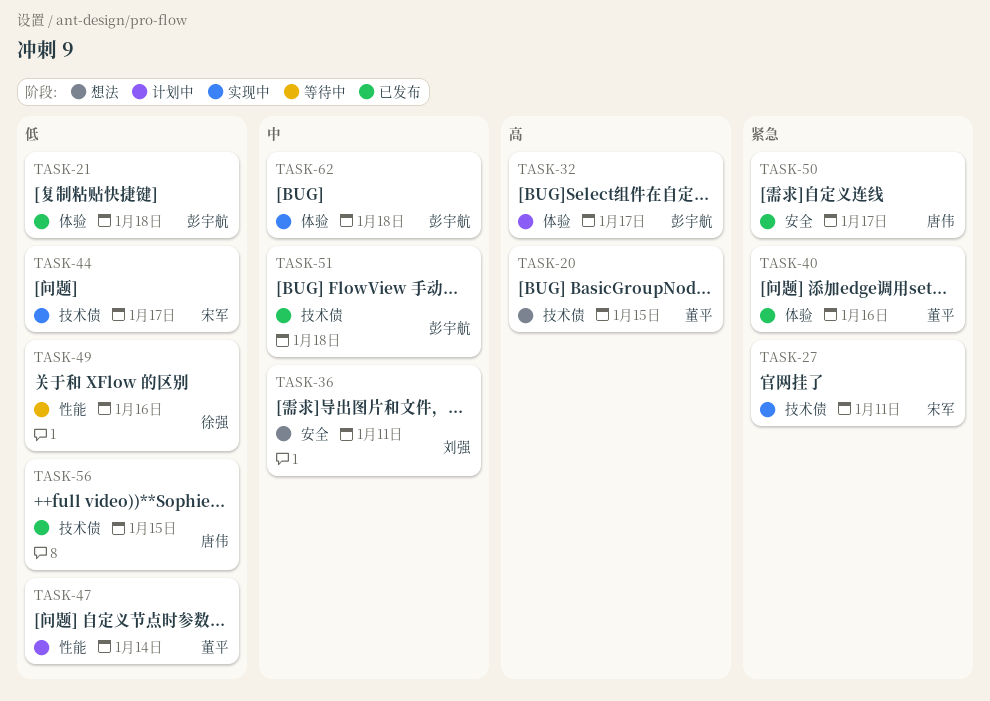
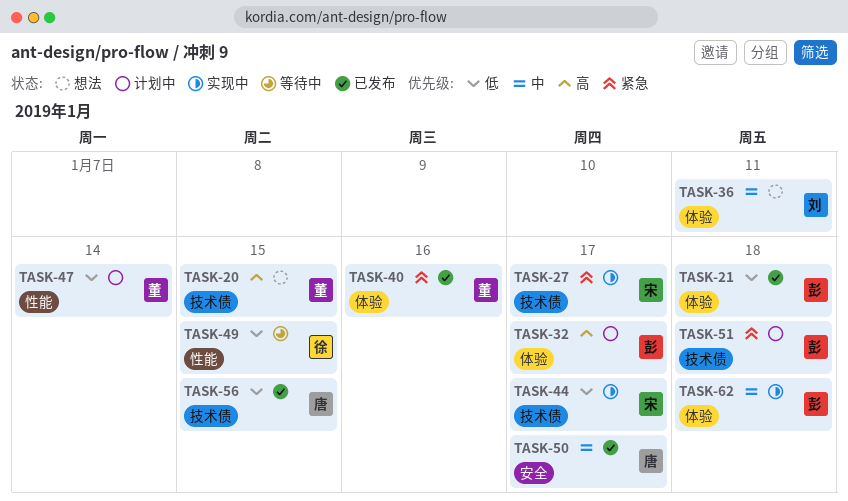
TASK-27, due: Jan 11 -> Jan 17
TASK-36, label: 安全 -> 体验
TASK-49, due: Jan 16 -> Jan 15
TASK-50, priority: 紧急 -> 中
TASK-51, status: 已发布 -> 计划中
TASK-51, priority: 中 -> 紧急

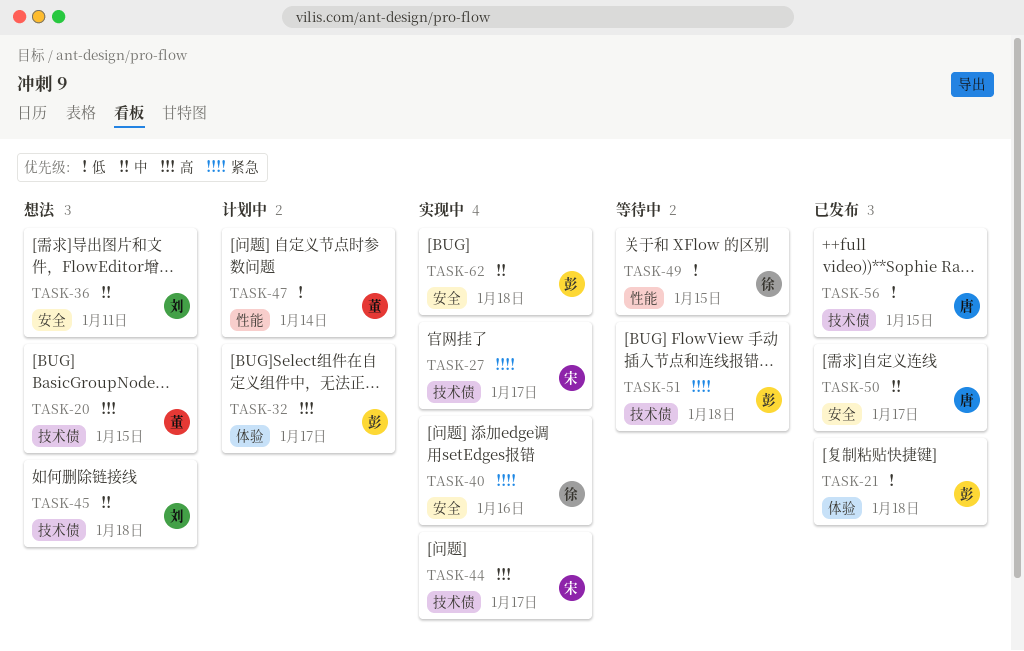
TASK-36, label: 体验 -> 安全
TASK-40, status: 已发布 -> 实现中
TASK-40, owner: 董 -> 徐
TASK-40, label: 体验 -> 安全
TASK-44, priority: 低 -> 高
TASK-45: none -> present
TASK-51, status: 计划中 -> 等待中
TASK-62, label: 体验 -> 安全

